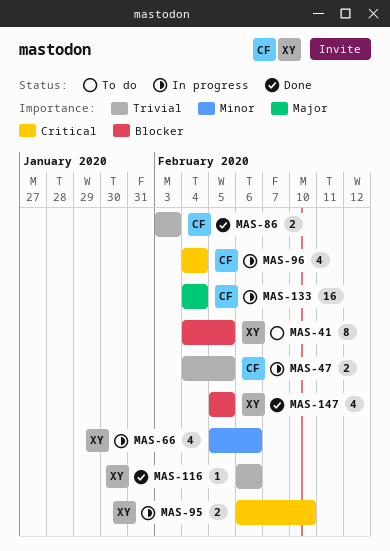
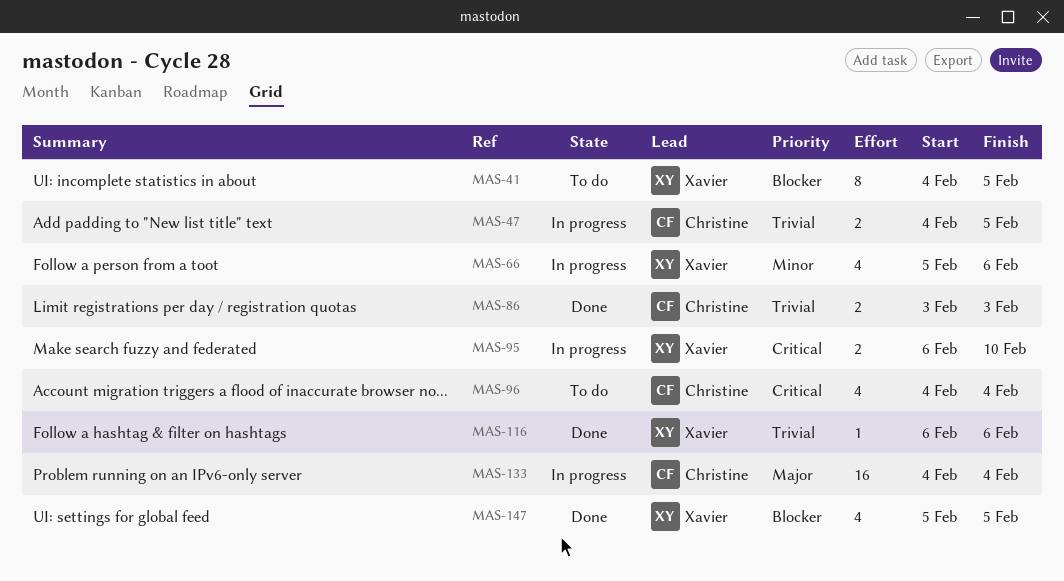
MAS-96, status: In progress -> To do

